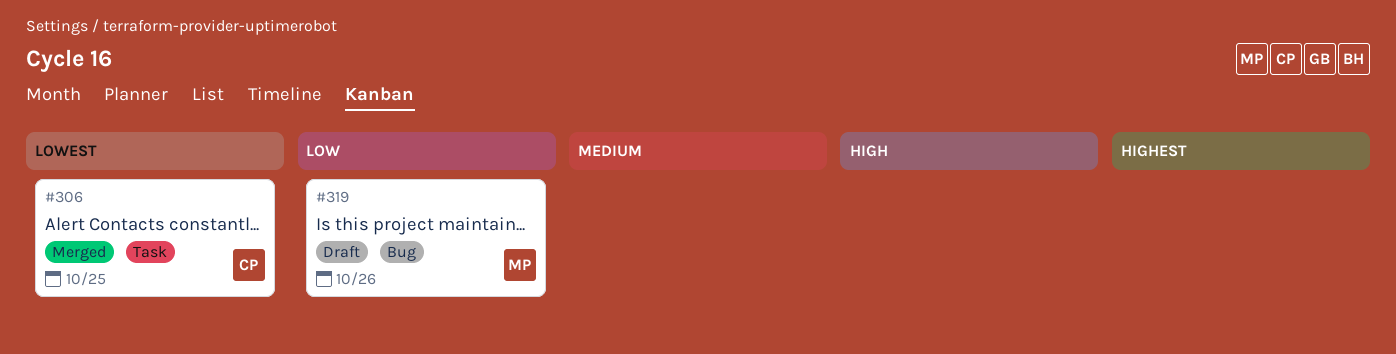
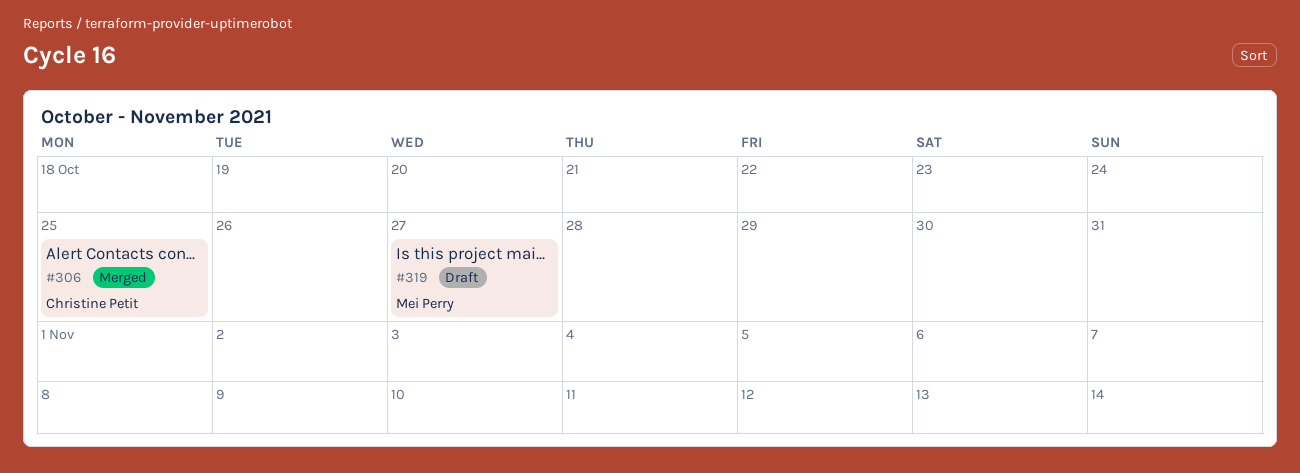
#319, due: Oct 26 -> Oct 27

